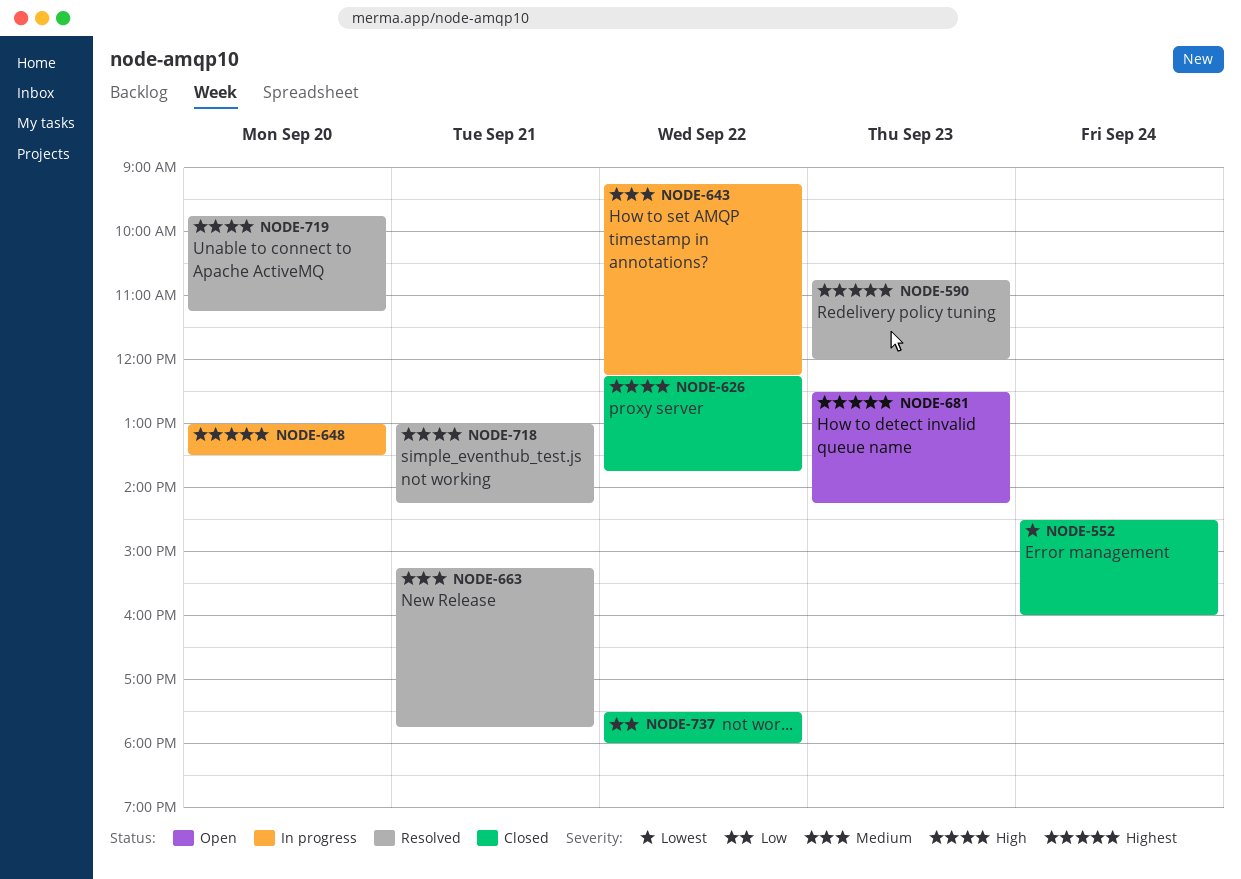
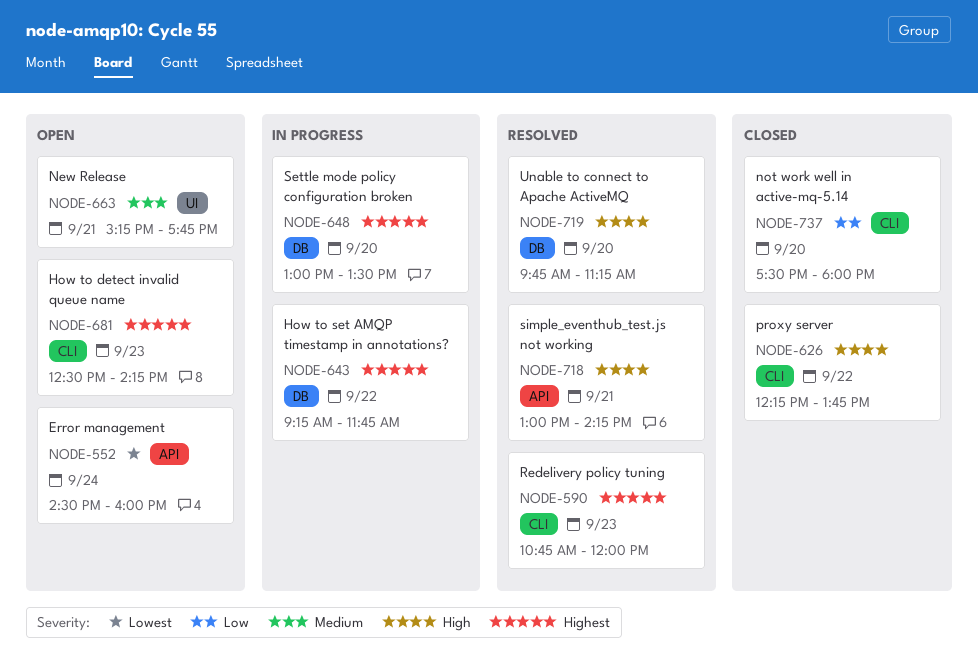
NODE-552, status: Closed -> Open
NODE-643, priority: Medium -> Highest
NODE-643, ends: 12:15 -> 11:45
NODE-663, status: Resolved -> Open
NODE-737, day: Sep 22 -> Sep 20

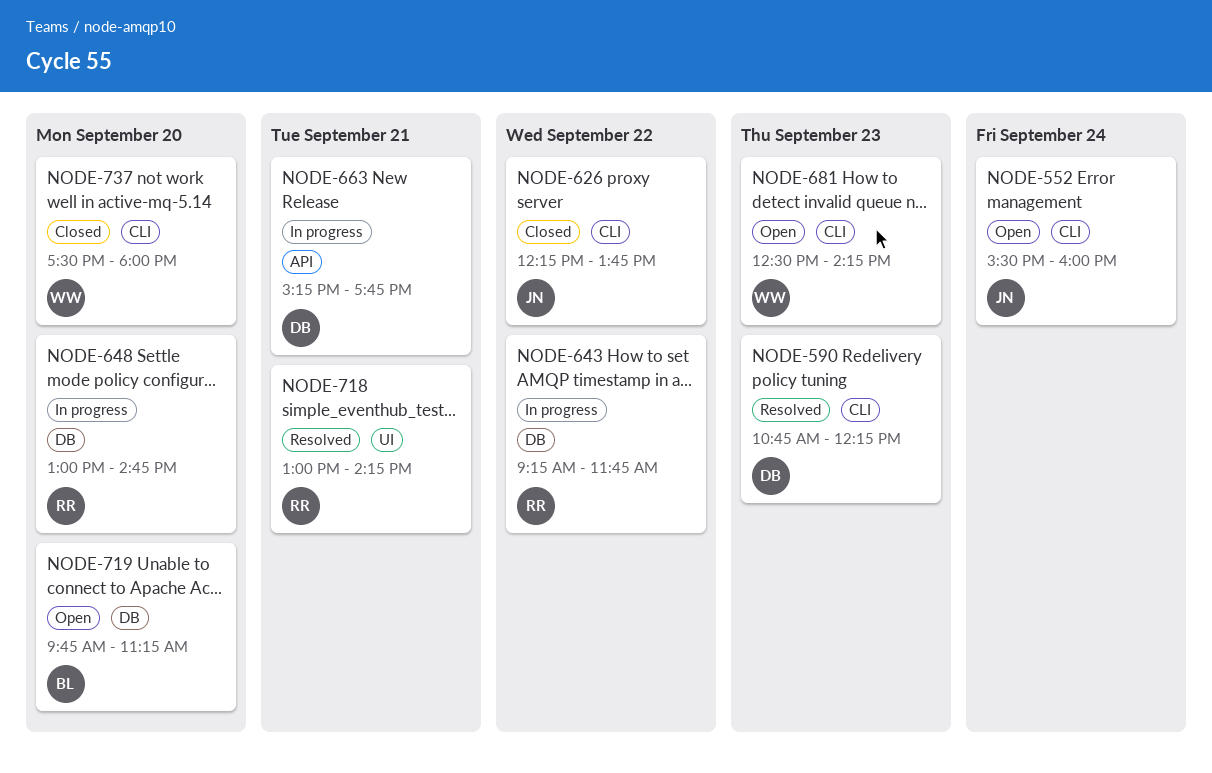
NODE-552, label: API -> CLI
NODE-552, begins: 14:30 -> 15:30
NODE-590, ends: 12:00 -> 12:15
NODE-648, ends: 13:30 -> 14:45
NODE-663, status: Open -> In progress
NODE-663, label: UI -> API
NODE-718, label: API -> UI
NODE-719, status: Resolved -> Open

